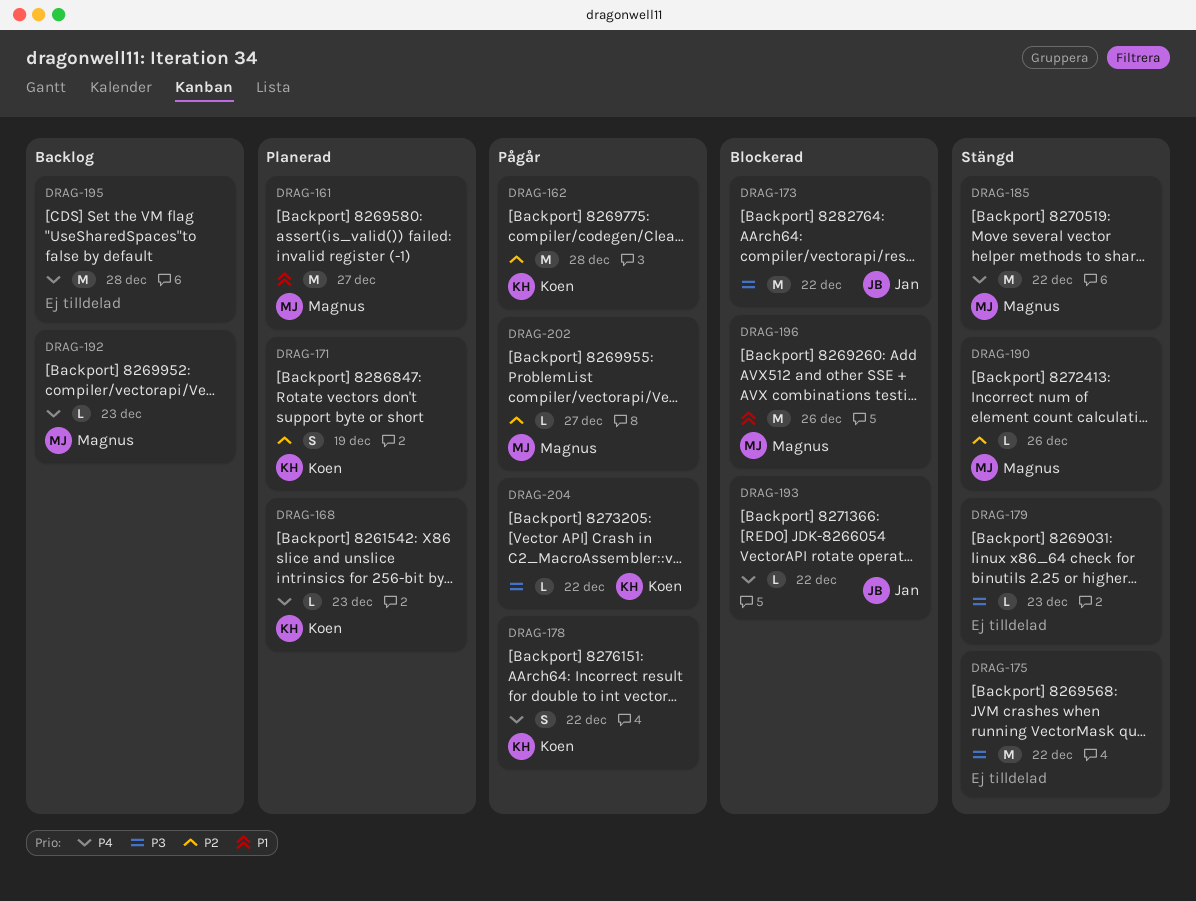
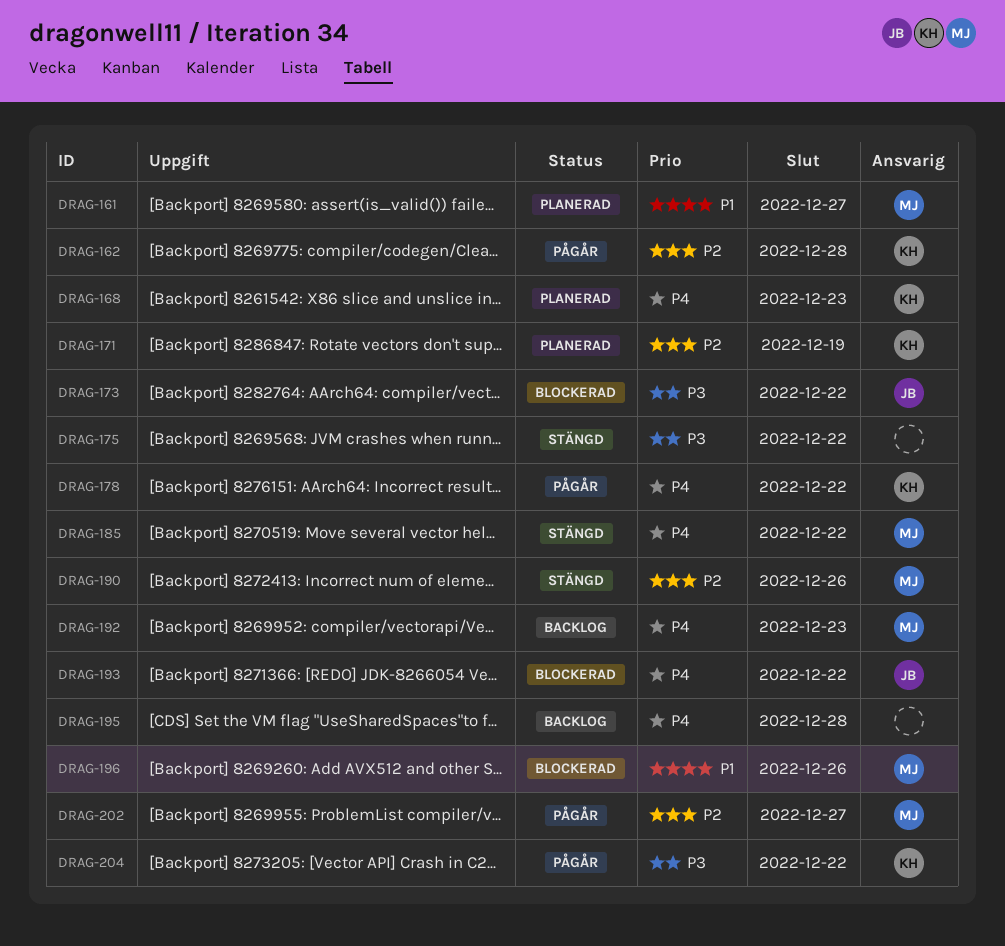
DRAG-179: present -> none

